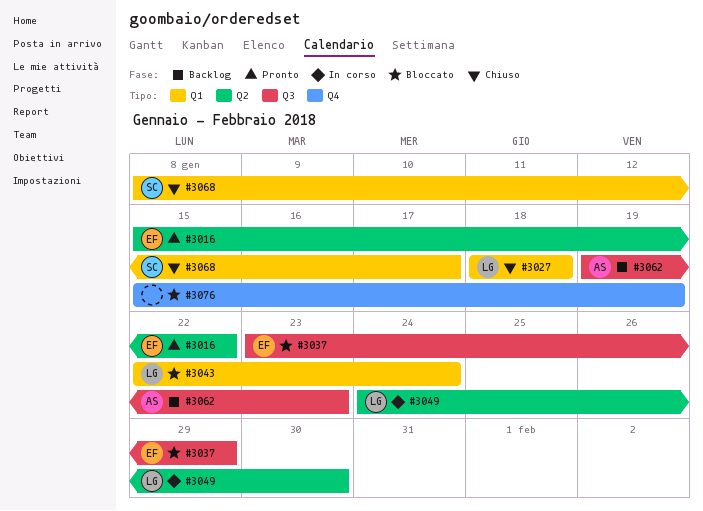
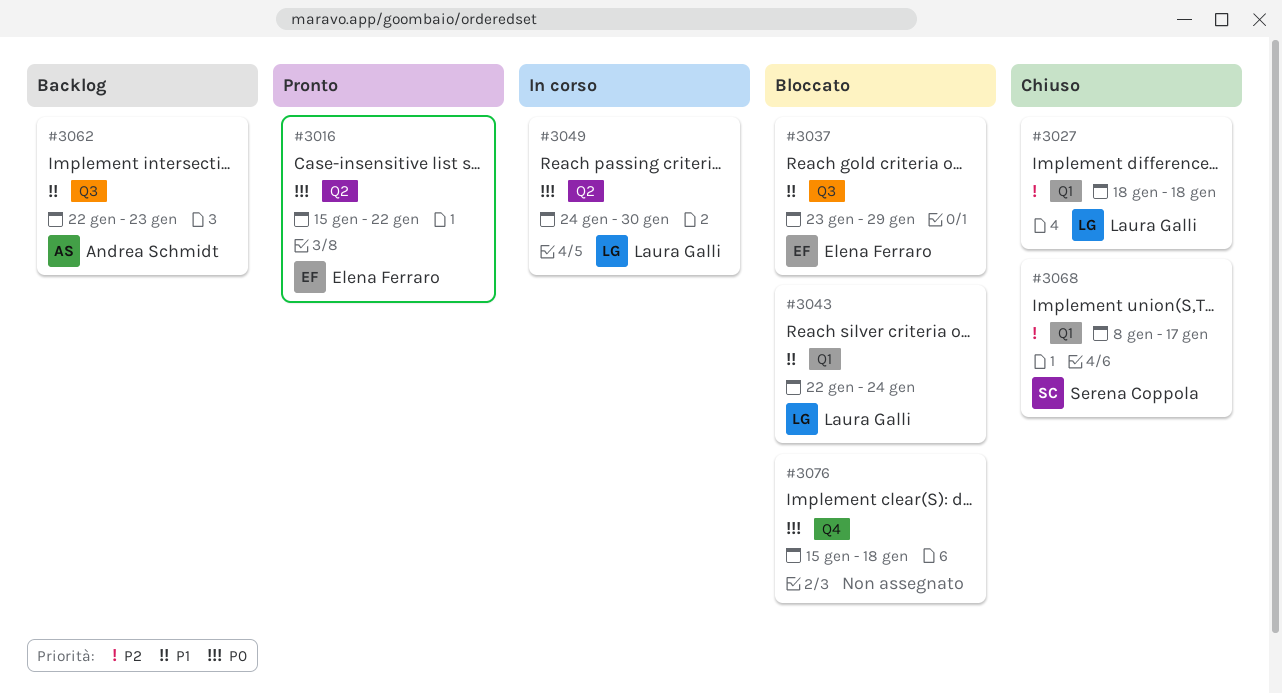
#3062, start: Jan 19 -> Jan 22
#3076, due: Jan 19 -> Jan 18

